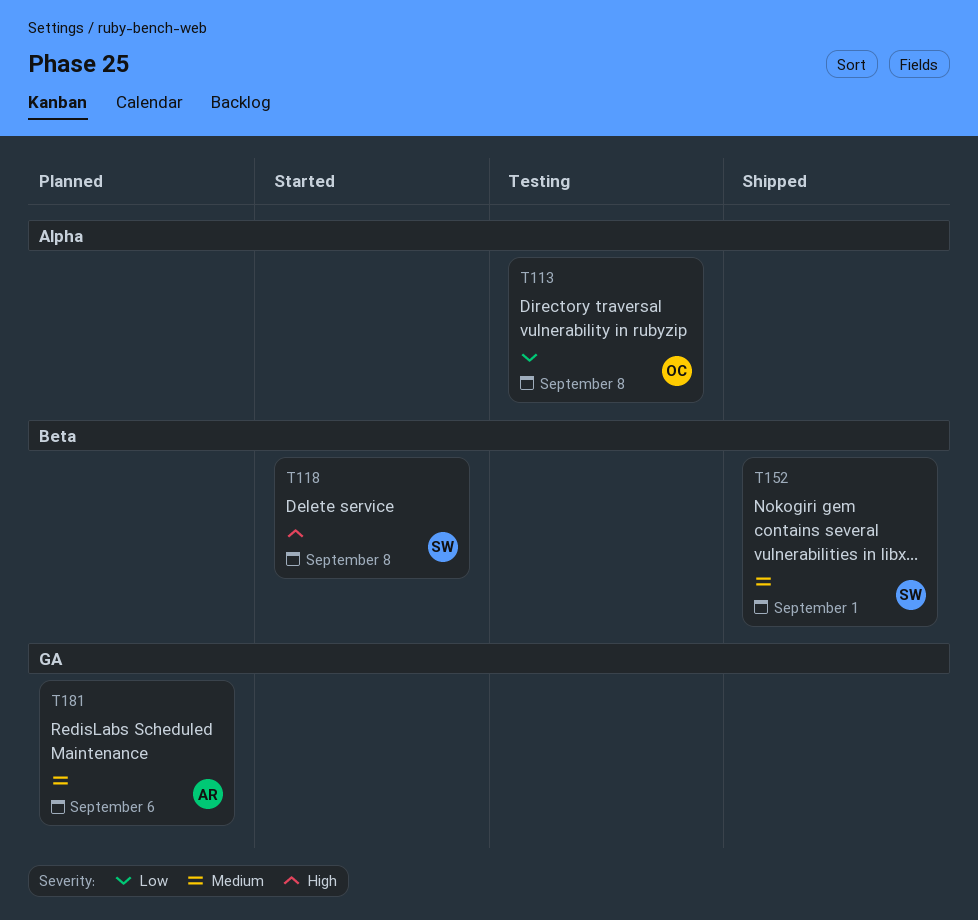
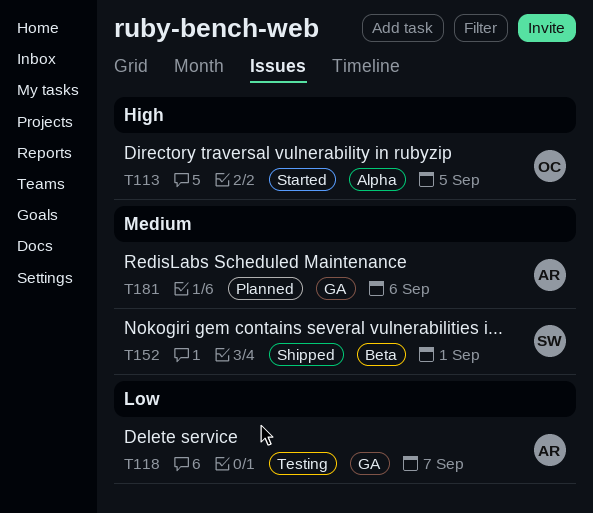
T113, status: Testing -> Started
T113, priority: Low -> High
T113, due: Sep 8 -> Sep 5
T118, status: Started -> Testing
T118, owner: SW -> AR
T118, priority: High -> Low
T118, label: Beta -> GA
T118, due: Sep 8 -> Sep 7

